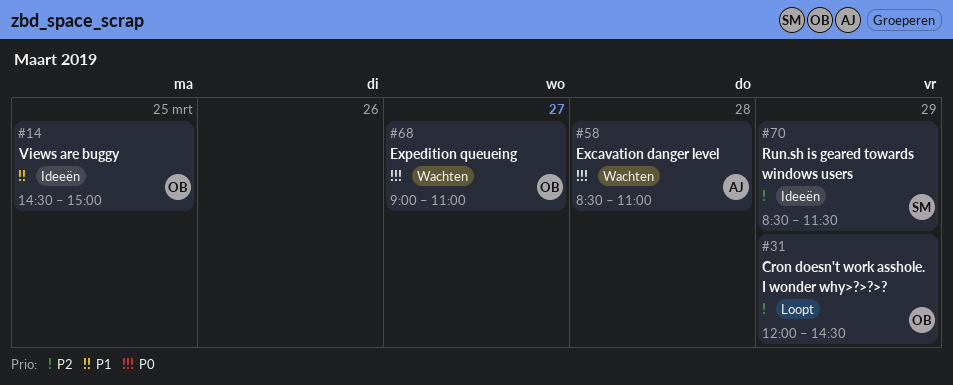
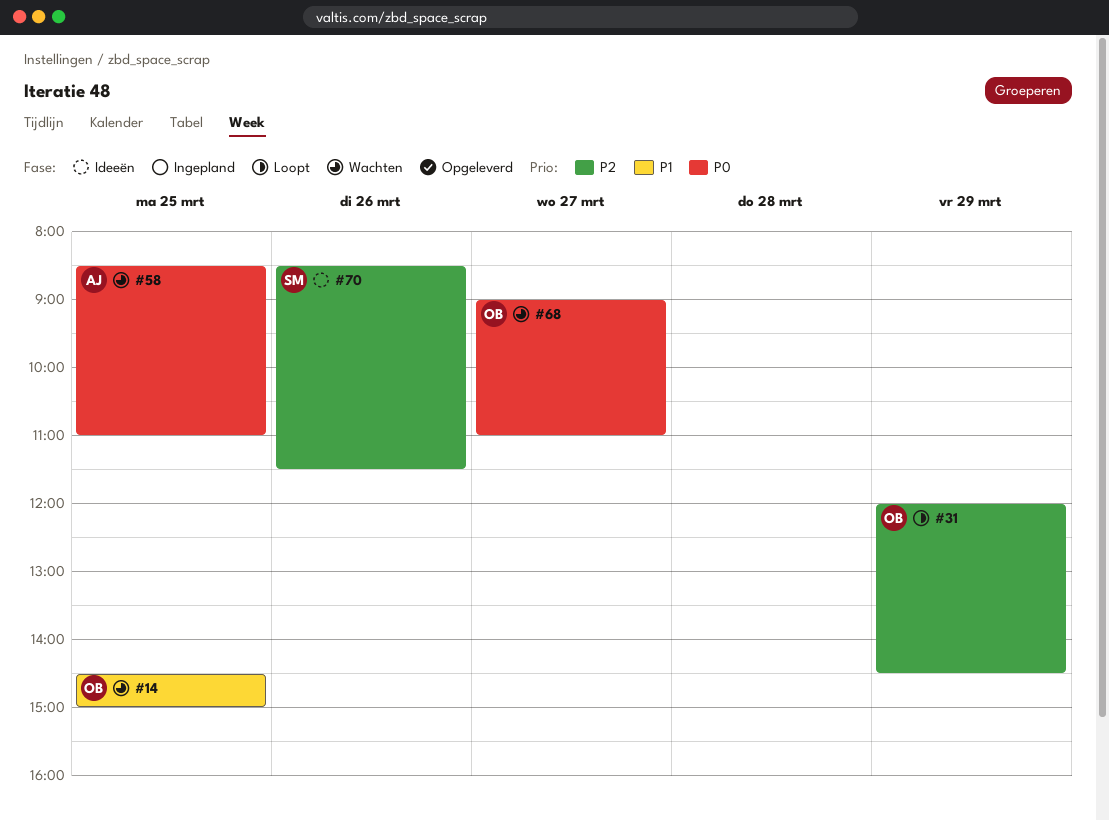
#14, status: Ideeën -> Wachten
#58, day: Mar 28 -> Mar 25
#70, day: Mar 29 -> Mar 26

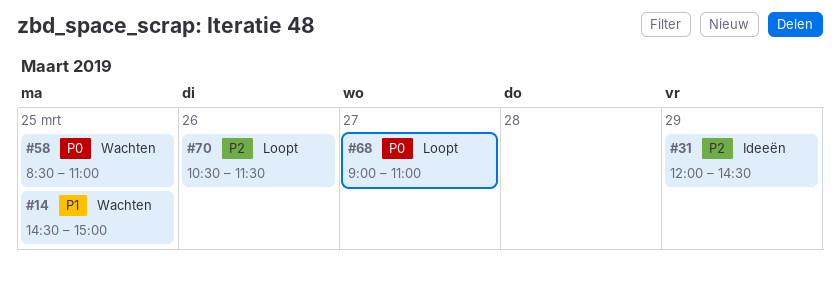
#31, status: Loopt -> Ideeën
#68, status: Wachten -> Loopt
#70, status: Ideeën -> Loopt
#70, begins: 08:30 -> 10:30

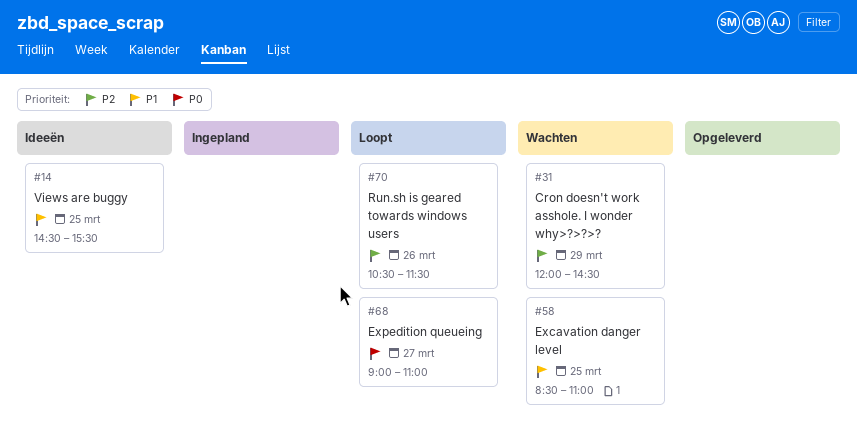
#14, status: Wachten -> Ideeën
#14, ends: 15:00 -> 15:30
#31, status: Ideeën -> Wachten
#58, priority: P0 -> P1

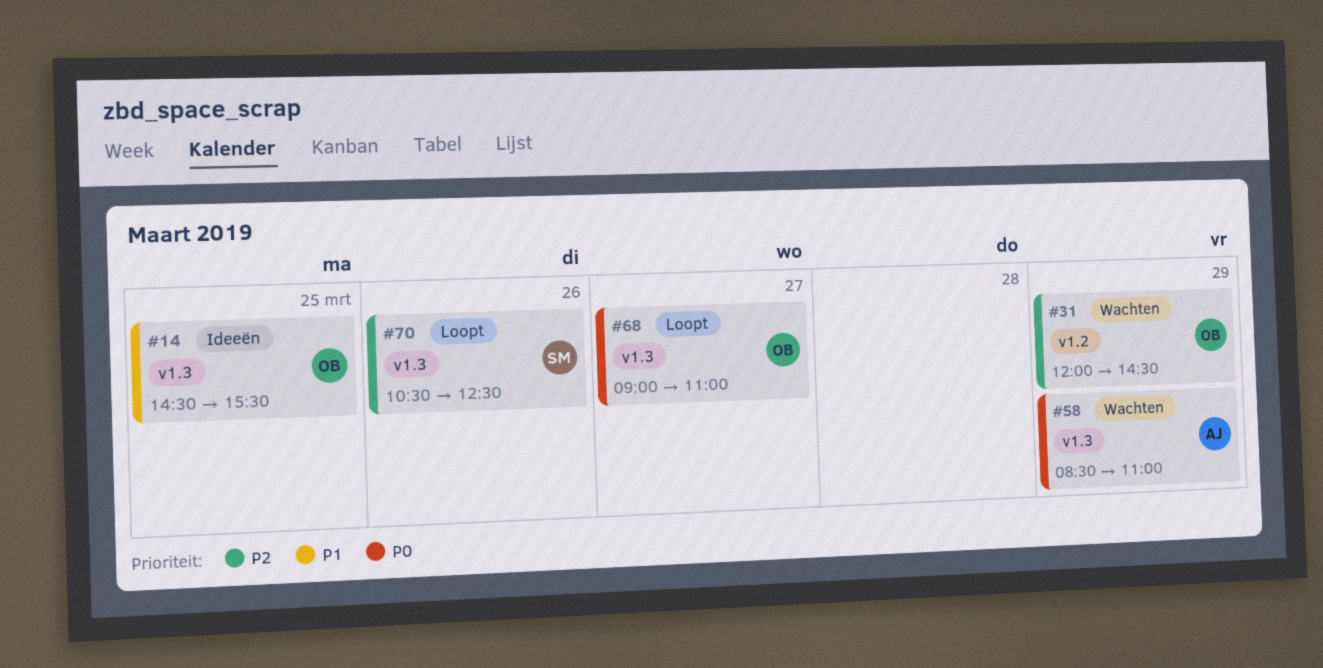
#58, priority: P1 -> P0
#58, day: Mar 25 -> Mar 29
#70, ends: 11:30 -> 12:30

